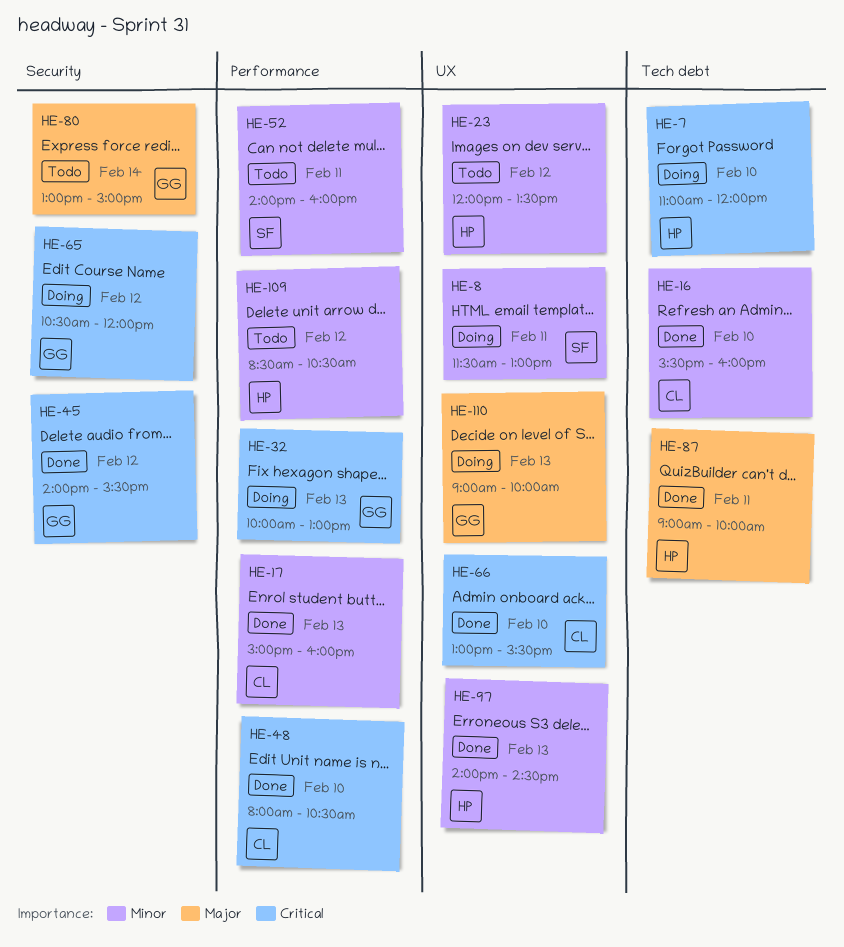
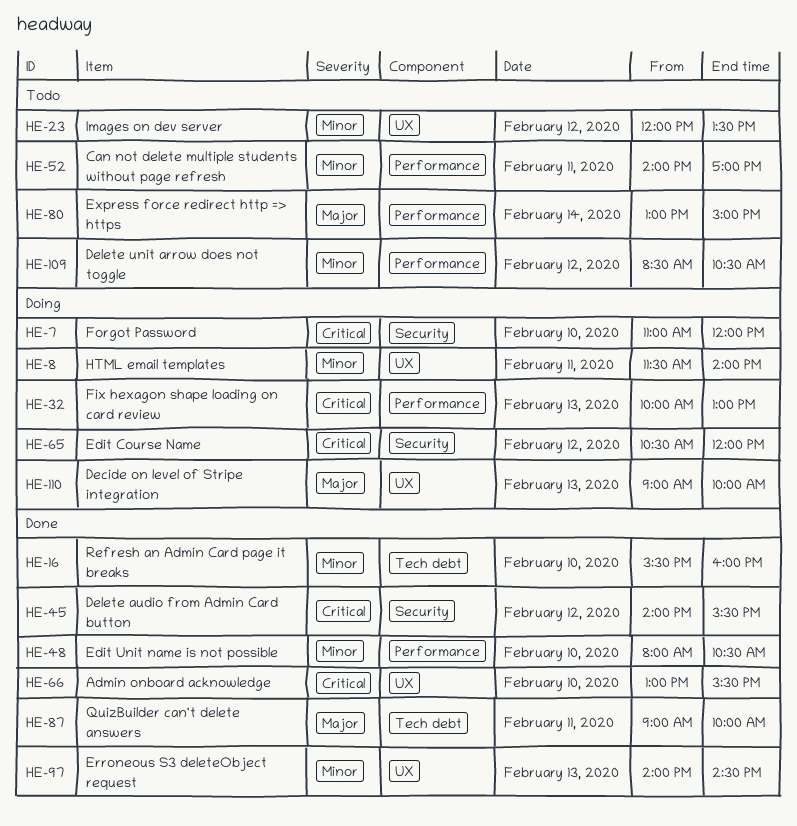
HE-7, label: Tech debt -> Security
HE-8, ends: 13:00 -> 14:00
HE-17: present -> none
HE-48, priority: Critical -> Minor
HE-52, ends: 16:00 -> 17:00
HE-80, label: Security -> Performance

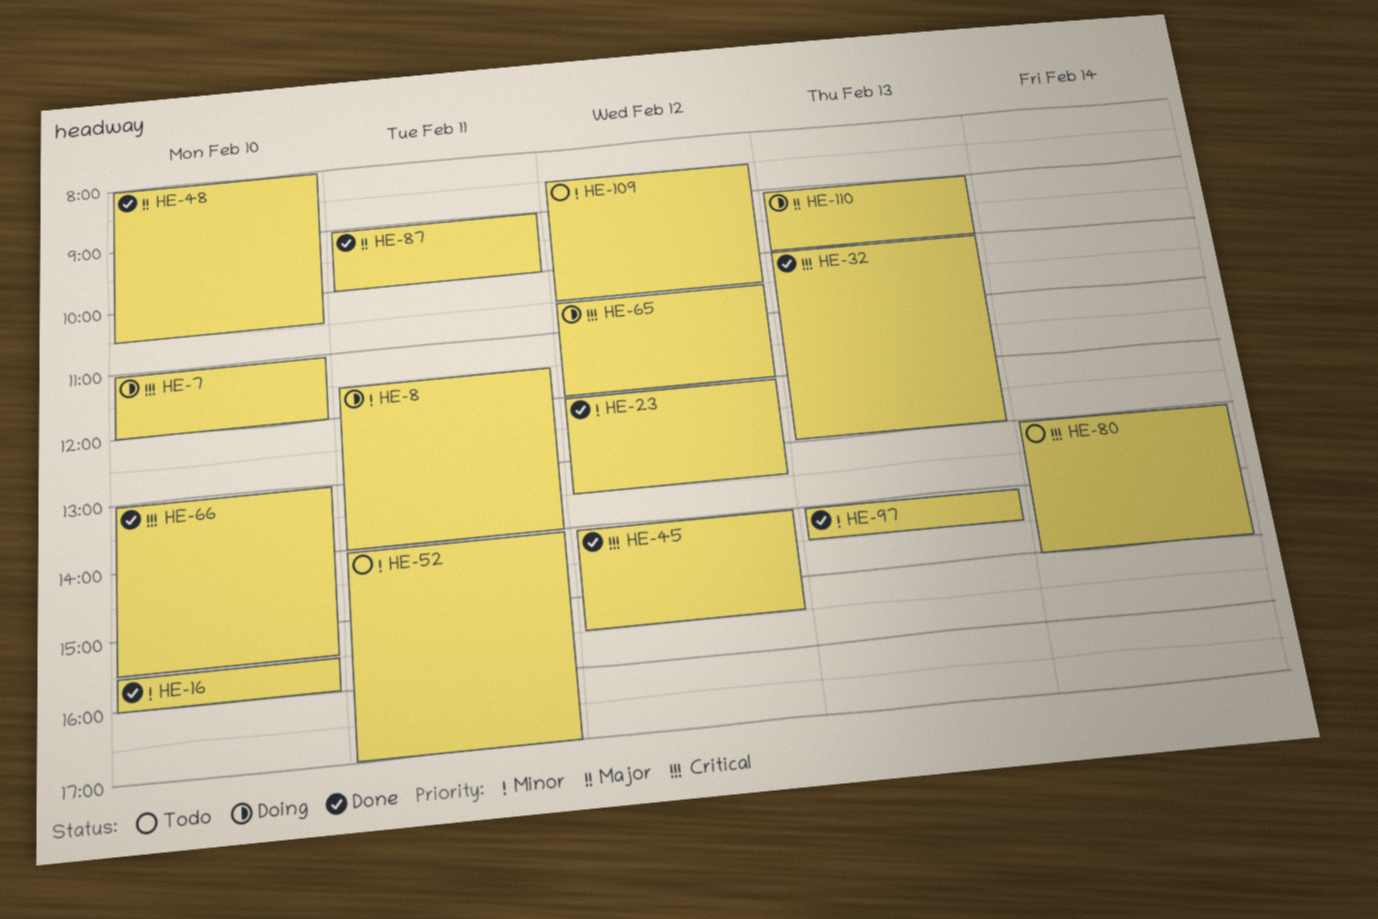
HE-23, status: Todo -> Done
HE-32, status: Doing -> Done
HE-48, priority: Minor -> Major
HE-80, priority: Major -> Critical

